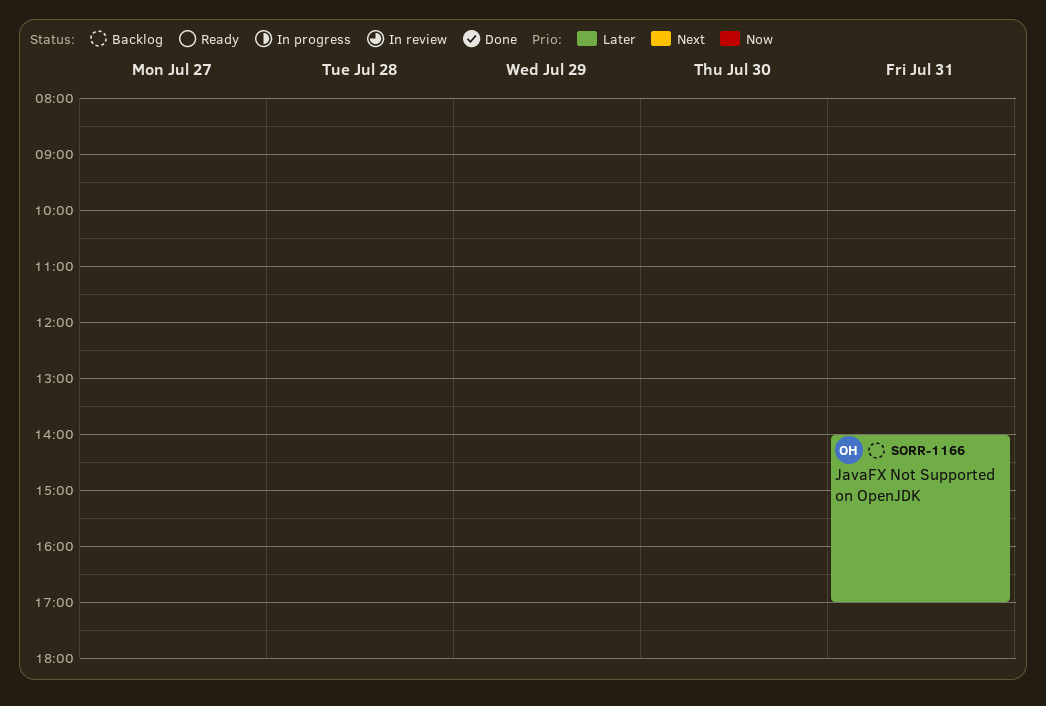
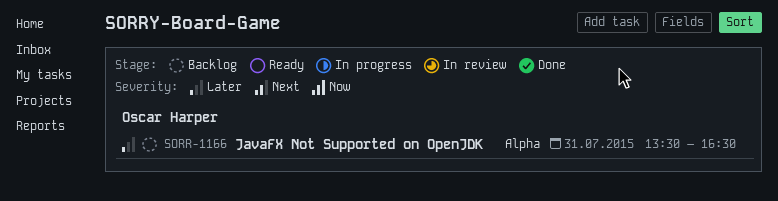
SORR-1166, begins: 14:00 -> 13:30
SORR-1166, ends: 17:00 -> 16:30

